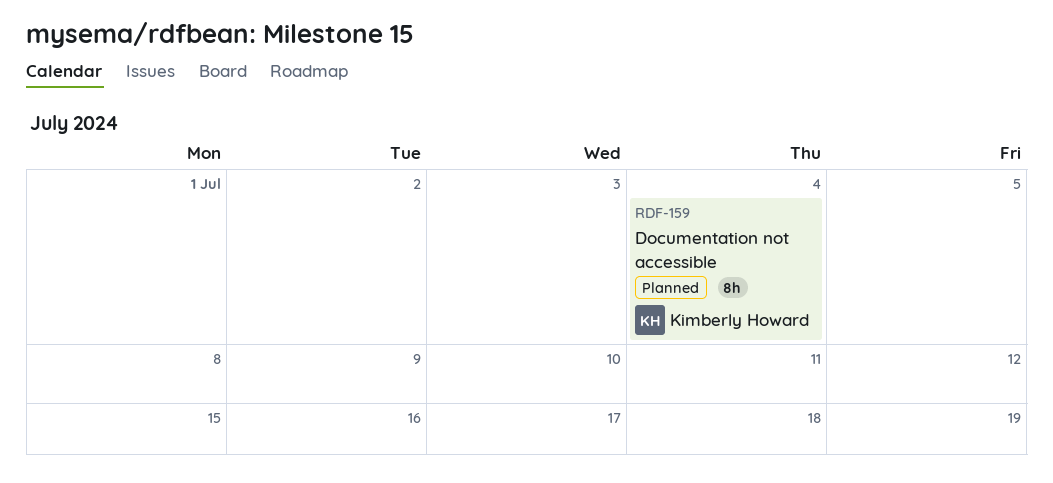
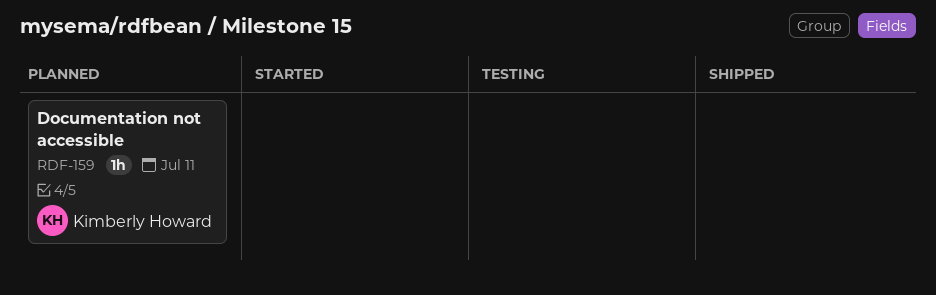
RDF-159, estimate: 8h -> 1h
RDF-159, due: Jul 4 -> Jul 11

